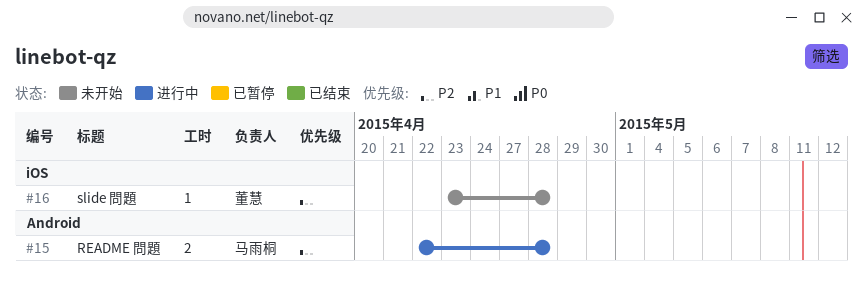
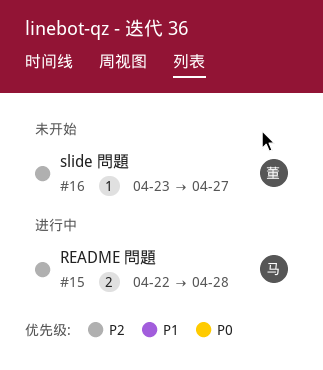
#16, due: Apr 28 -> Apr 27

